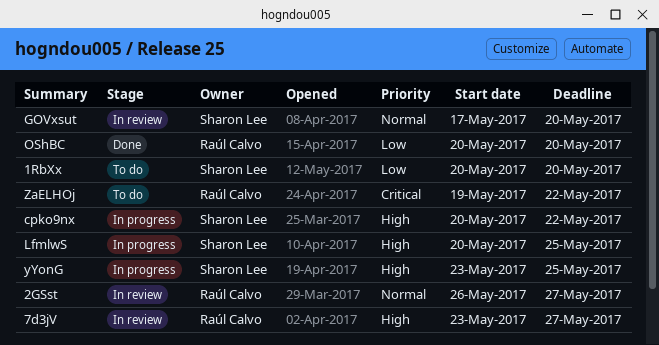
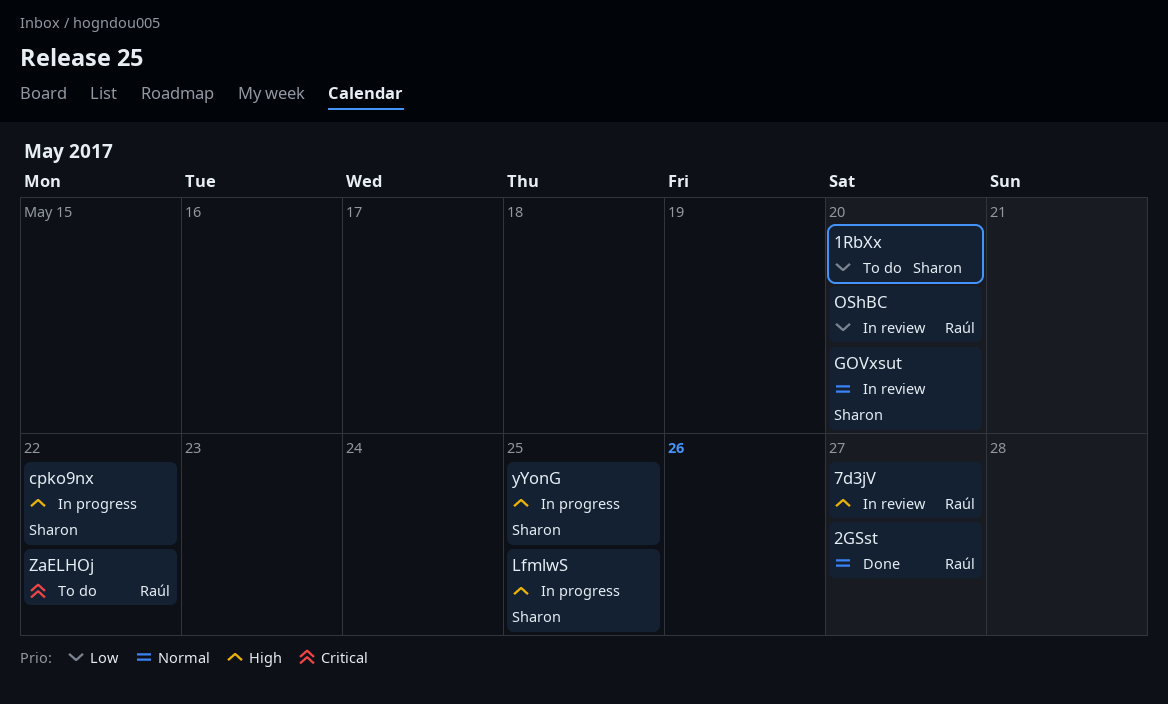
2GSst, status: In review -> Done
OShBC, status: Done -> In review

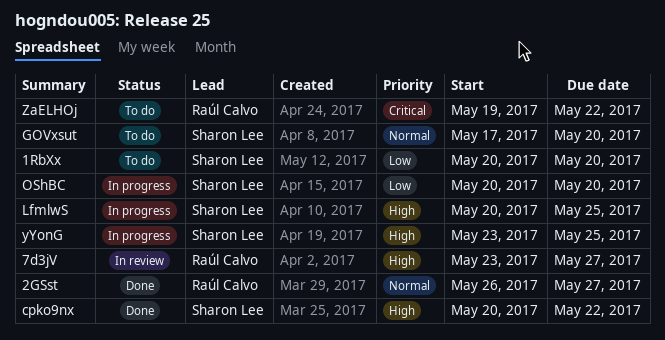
cpko9nx, status: In progress -> Done
GOVxsut, status: In review -> To do
OShBC, status: In review -> In progress
OShBC, owner: Raúl Calvo -> Sharon Lee

